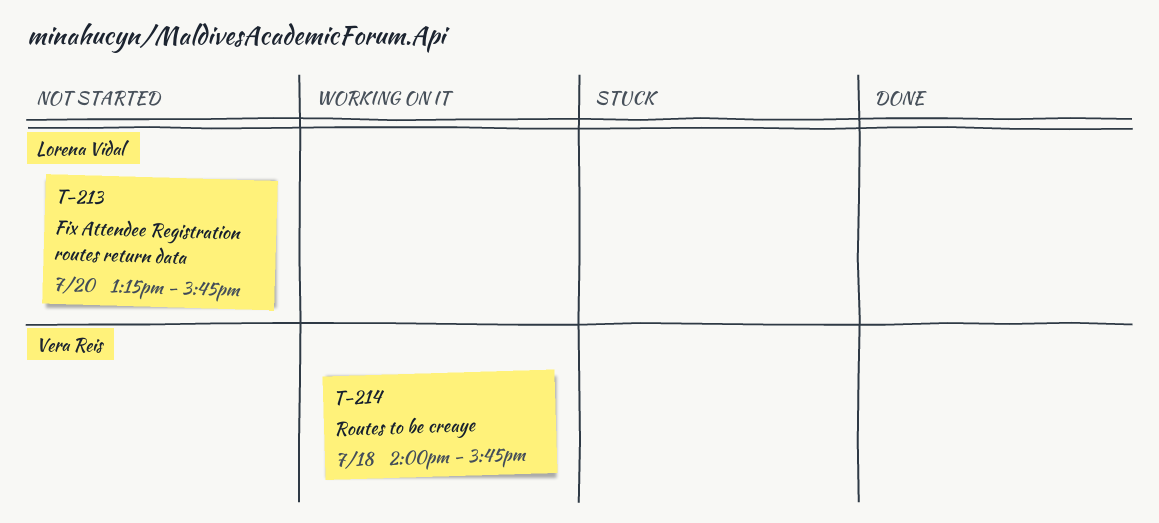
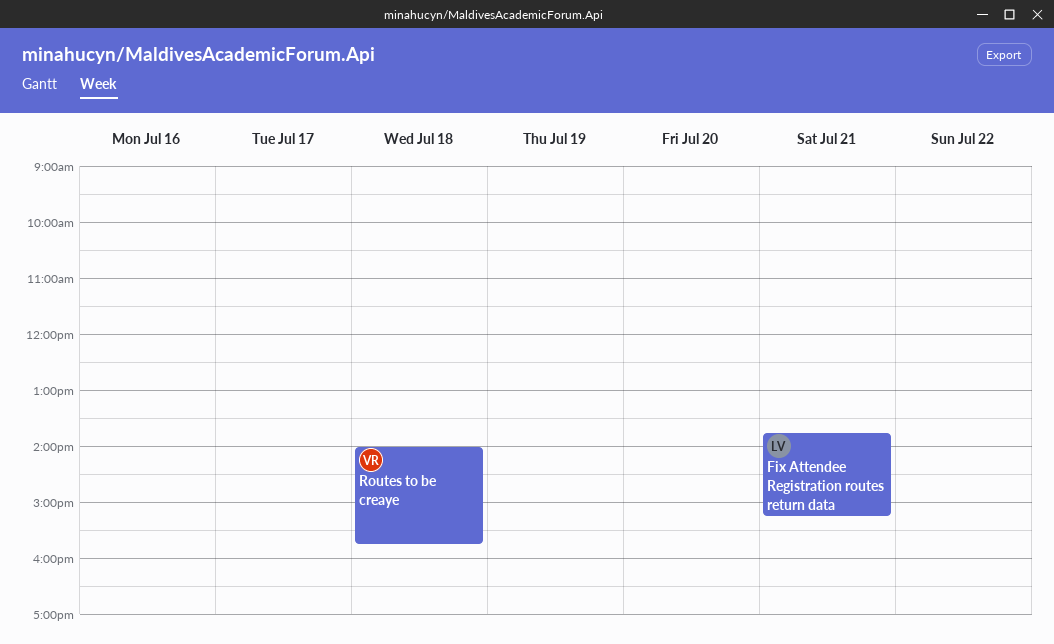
Fix Attendee Registration routes return data, day: Jul 20 -> Jul 21
Fix Attendee Registration routes return data, begins: 13:15 -> 13:45
Fix Attendee Registration routes return data, ends: 15:45 -> 15:15

